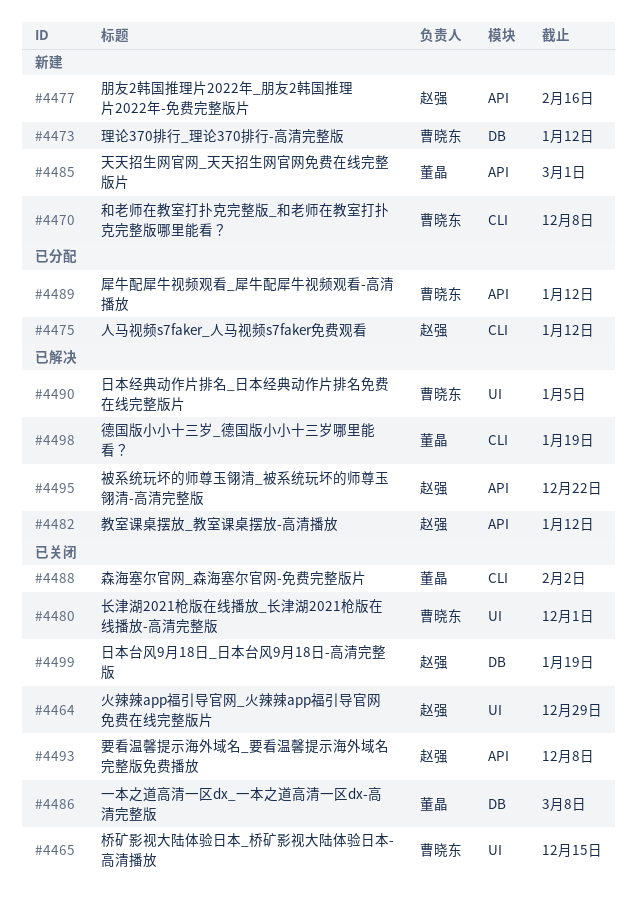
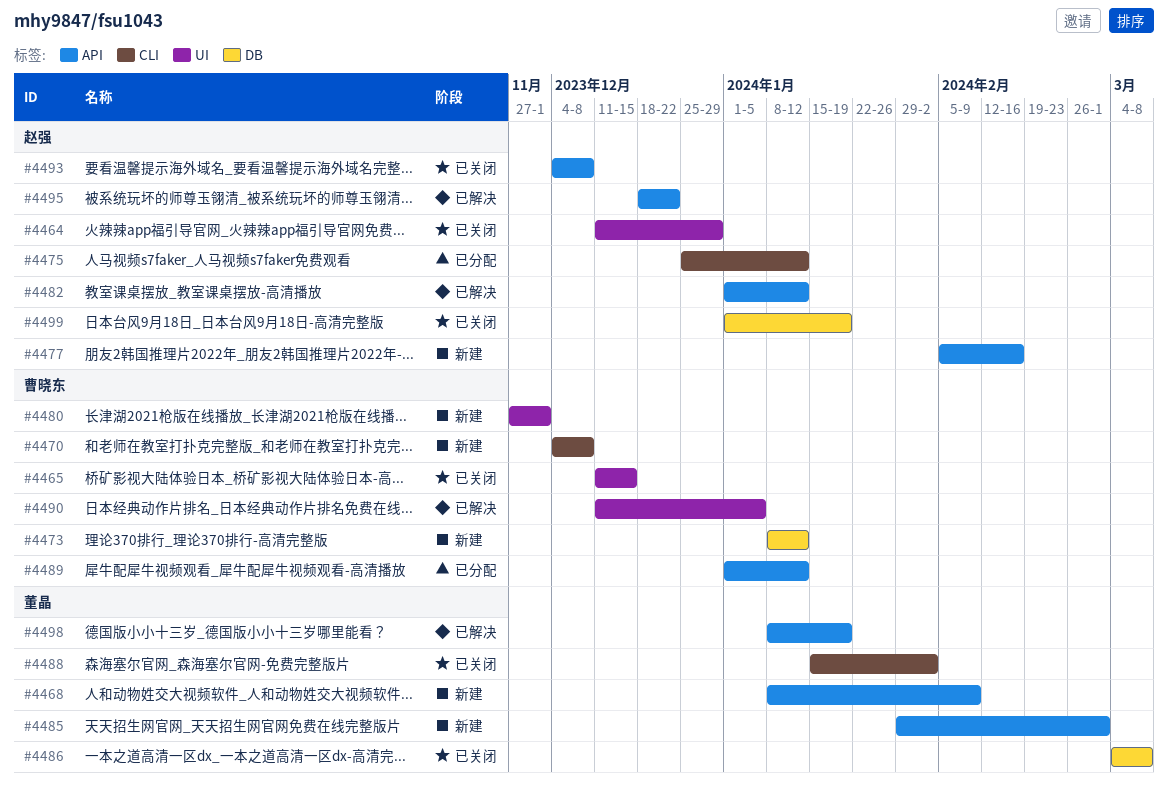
#4468: none -> present
#4480, status: 已关闭 -> 新建
#4498, label: CLI -> API

